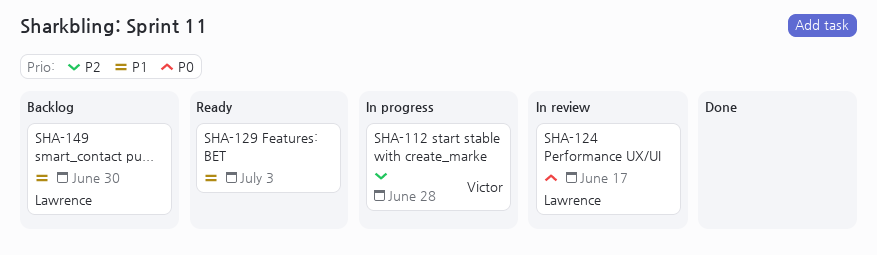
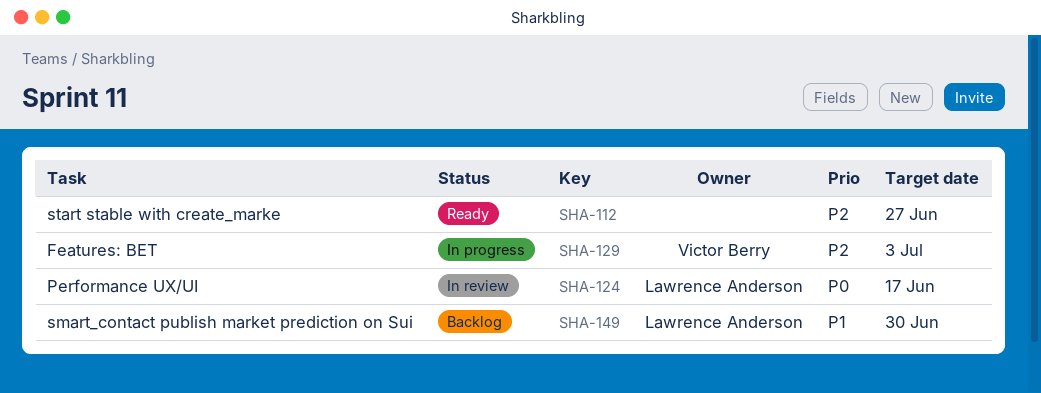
SHA-112, status: In progress -> Ready
SHA-112, owner: Victor Berry -> none
SHA-112, due: Jun 28 -> Jun 27
SHA-129, status: Ready -> In progress
SHA-129, owner: none -> Victor Berry
SHA-129, priority: P1 -> P2

